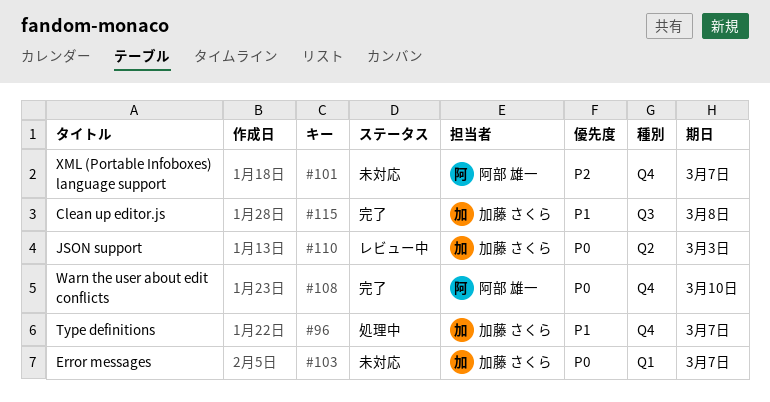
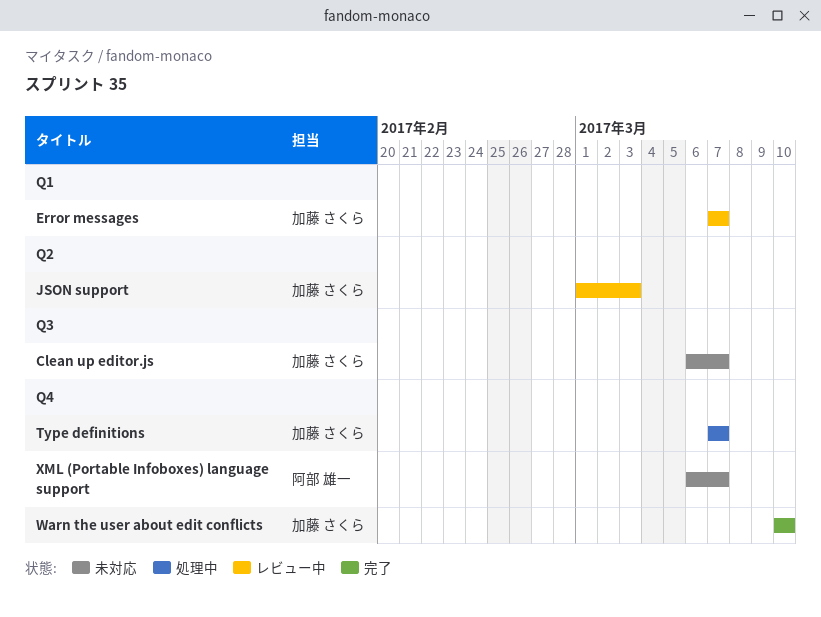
Clean up editor.js, status: 完了 -> 未対応
Clean up editor.js, due: Mar 8 -> Mar 7
Error messages, status: 未対応 -> レビュー中
Warn the user about edit conflicts, owner: 阿部 雄一 -> 加藤 さくら

